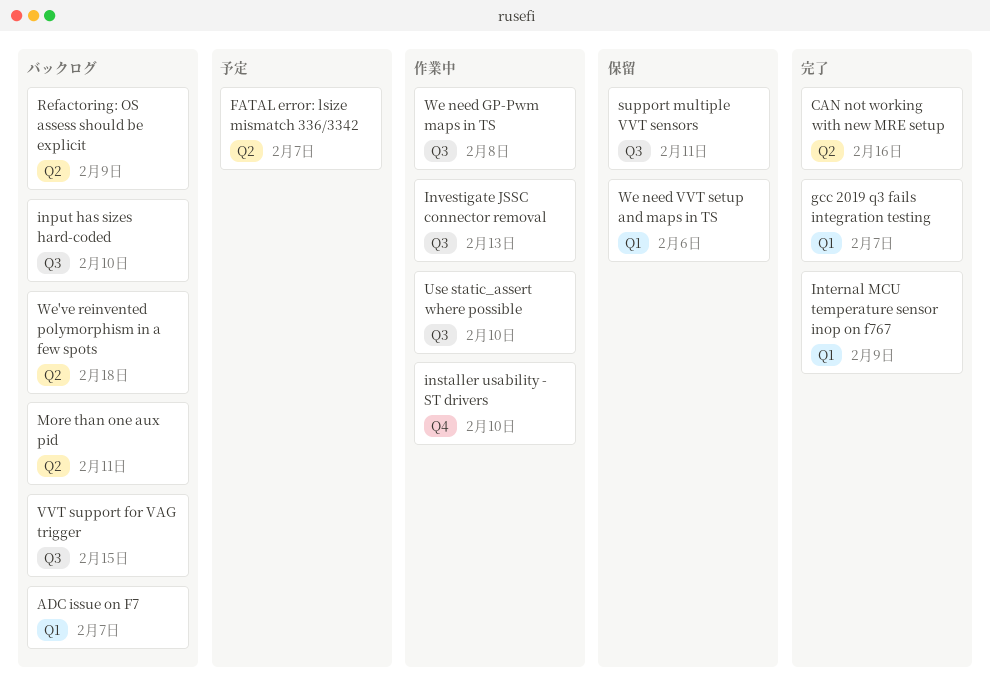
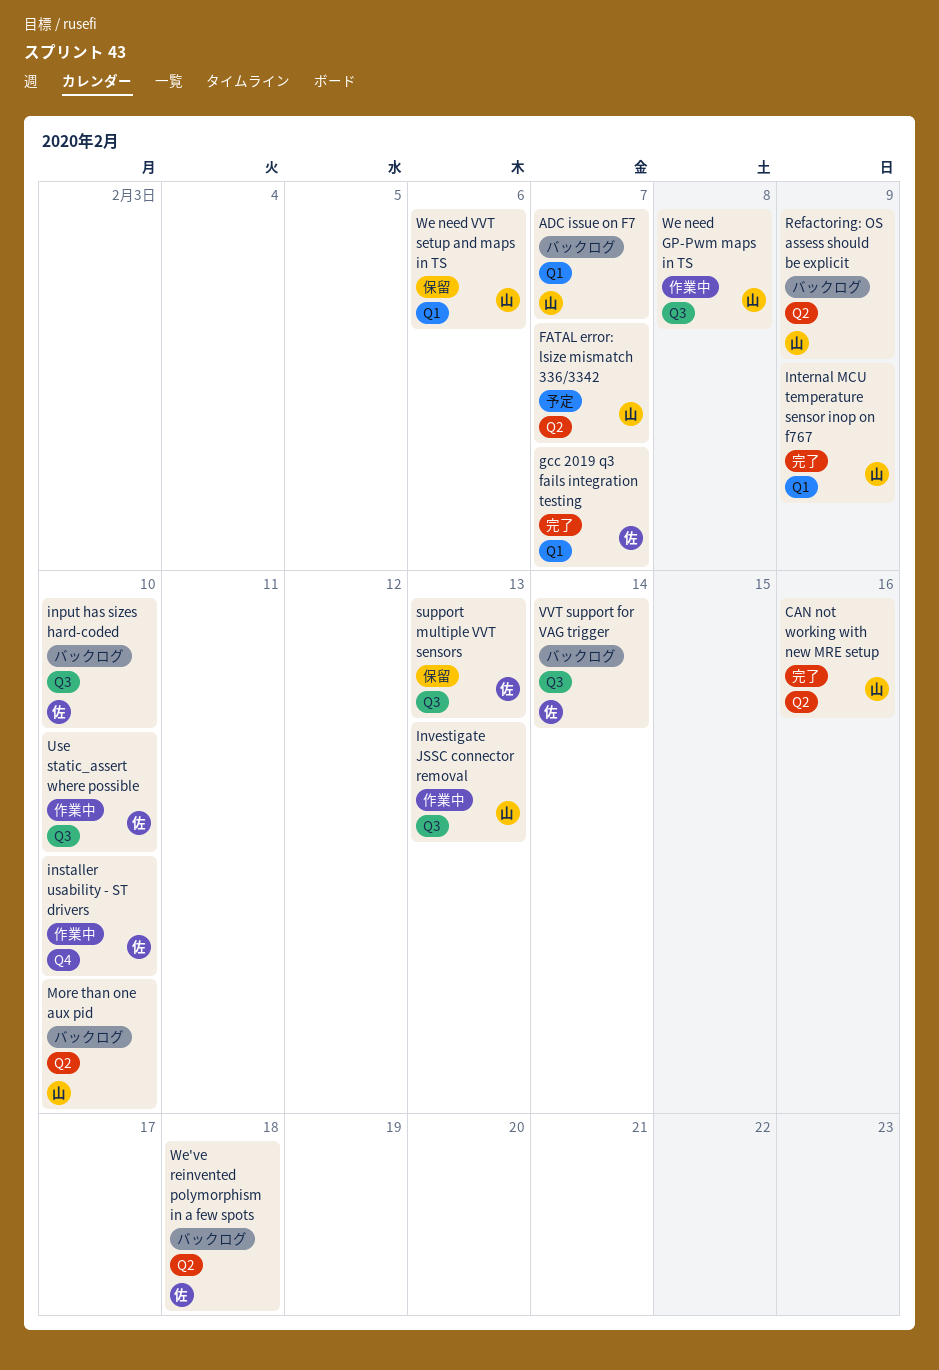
More than one aux pid, due: Feb 11 -> Feb 10
support multiple VVT sensors, due: Feb 11 -> Feb 13
VVT support for VAG trigger, due: Feb 15 -> Feb 14

